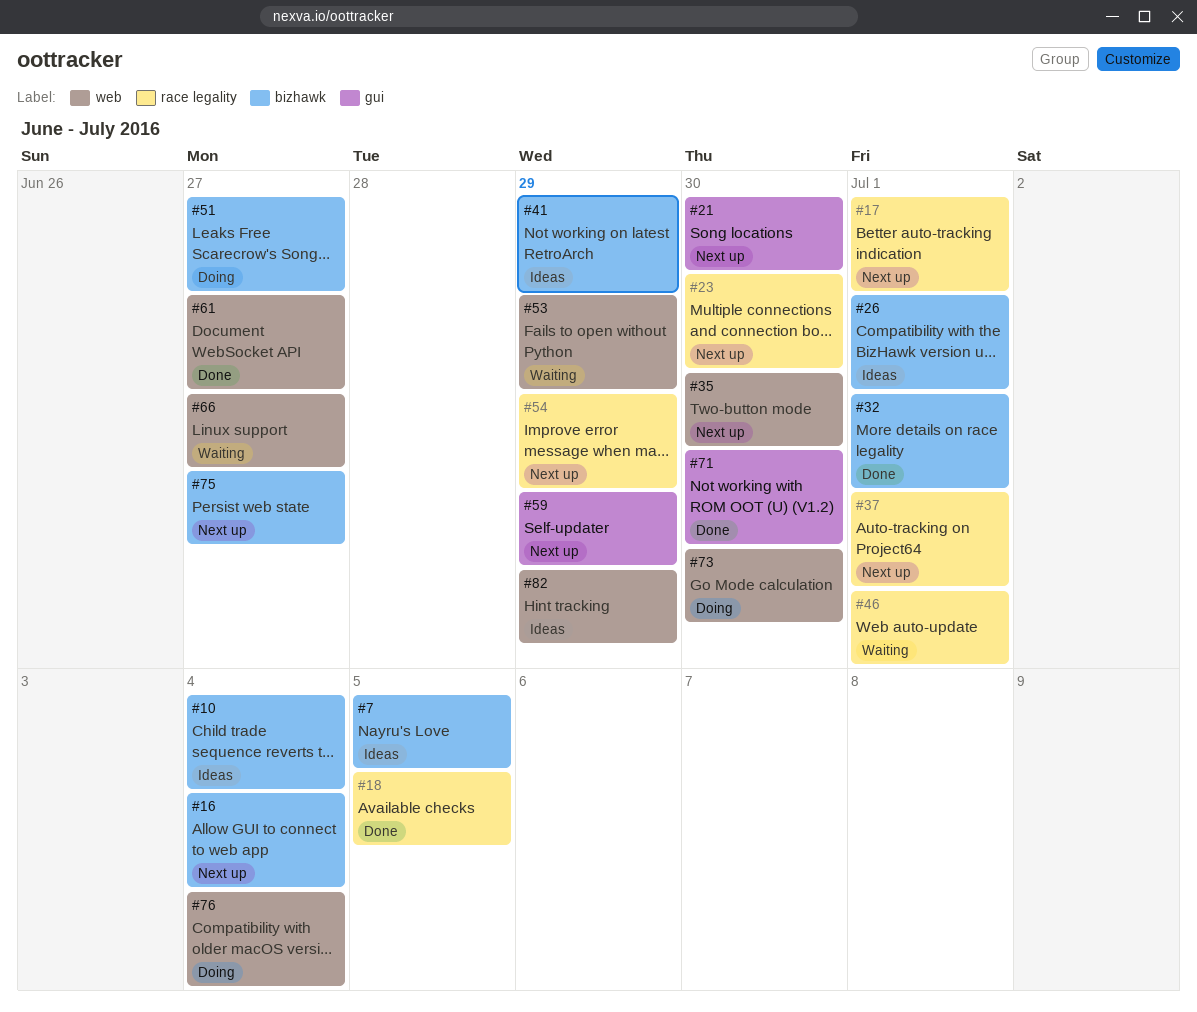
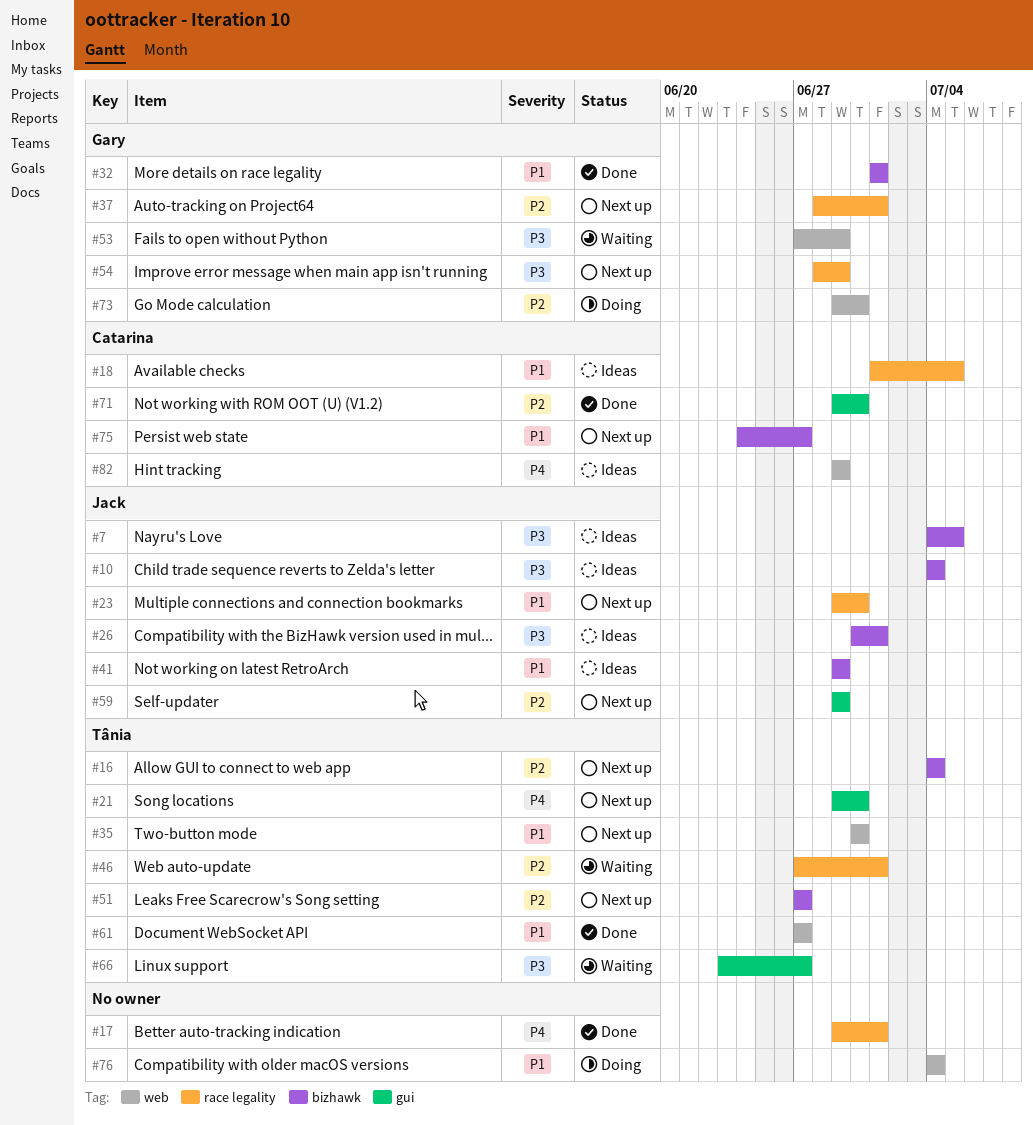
#17, status: Next up -> Done
#18, status: Done -> Ideas
#51, status: Doing -> Next up
#66, label: web -> gui

